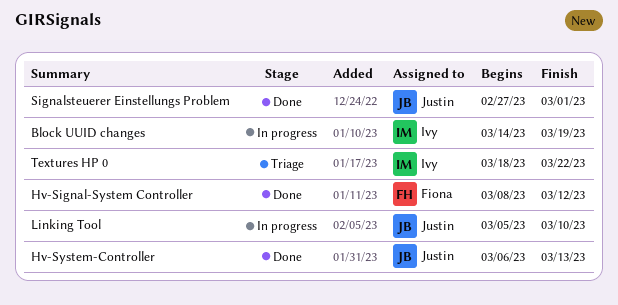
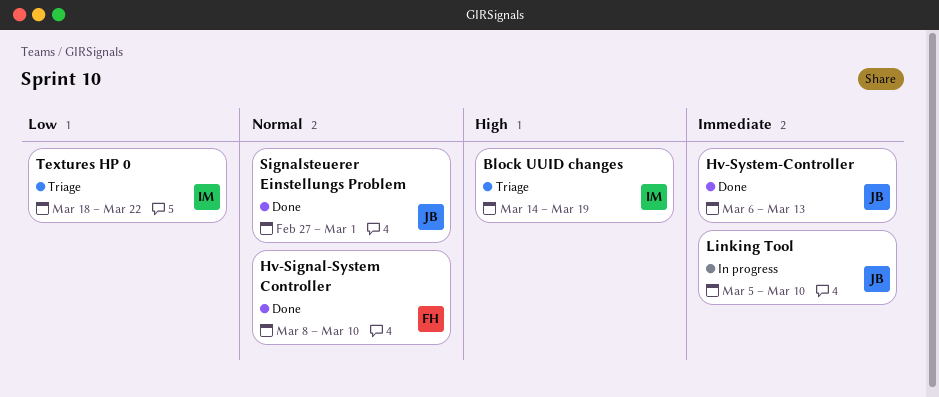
Block UUID changes, status: In progress -> Triage
Hv-Signal-System Controller, due: Mar 12 -> Mar 10

